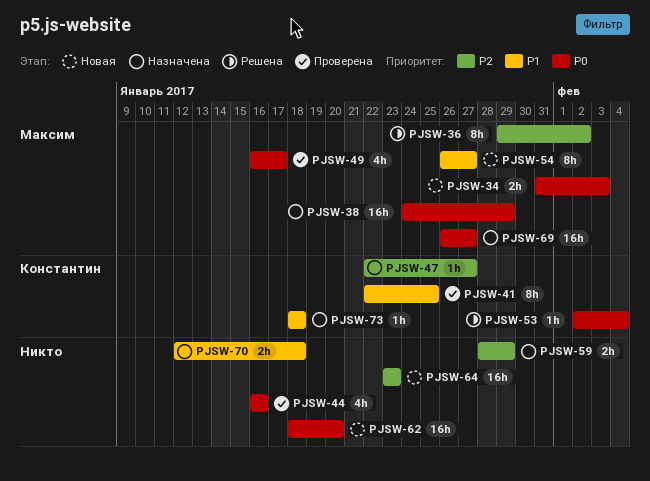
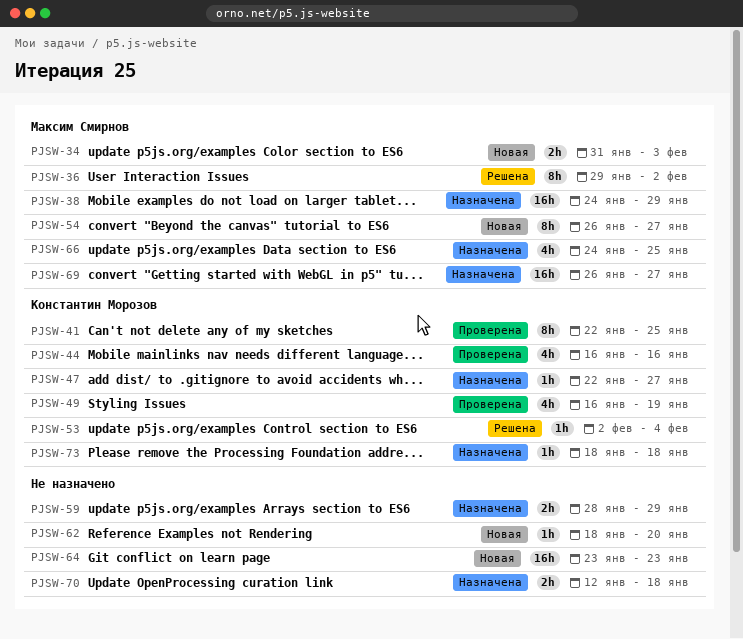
PJSW-44, owner: none -> Константин Морозов
PJSW-49, owner: Максим Смирнов -> Константин Морозов
PJSW-49, due: Jan 17 -> Jan 19
PJSW-62, estimate: 16h -> 1h
PJSW-66: none -> present

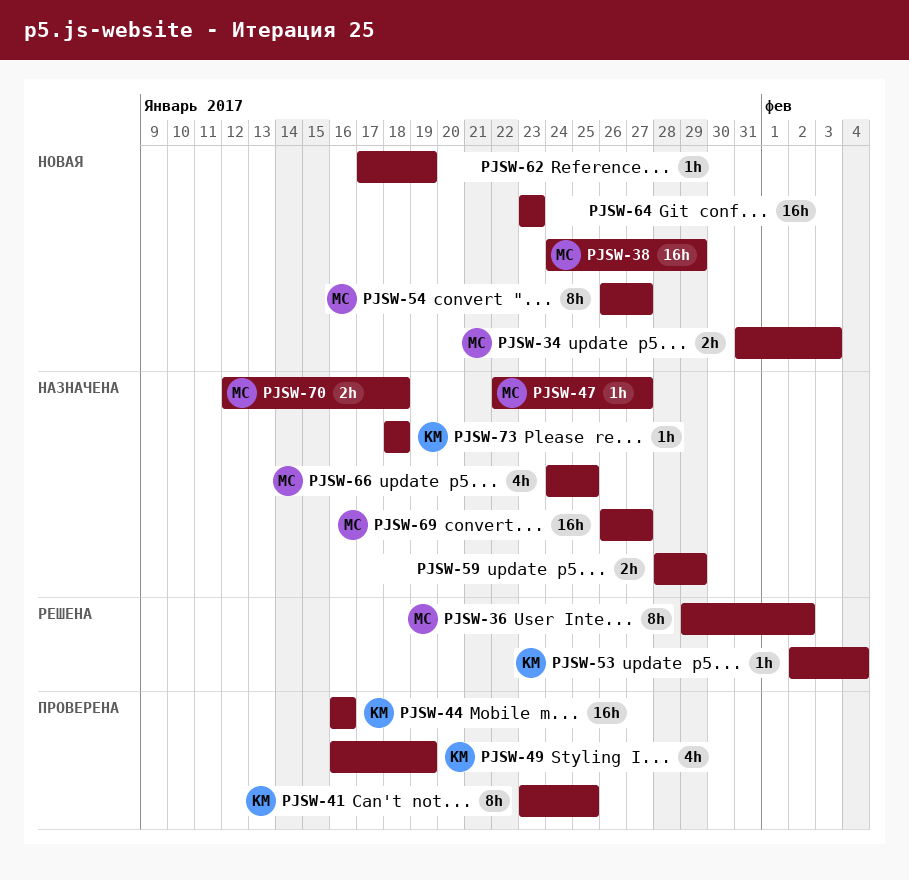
PJSW-38, status: Назначена -> Новая
PJSW-41, start: Jan 22 -> Jan 23
PJSW-44, estimate: 4h -> 16h
PJSW-47, owner: Константин Морозов -> Максим Смирнов
PJSW-62, start: Jan 18 -> Jan 17
PJSW-62, due: Jan 20 -> Jan 19
PJSW-70, owner: none -> Максим Смирнов

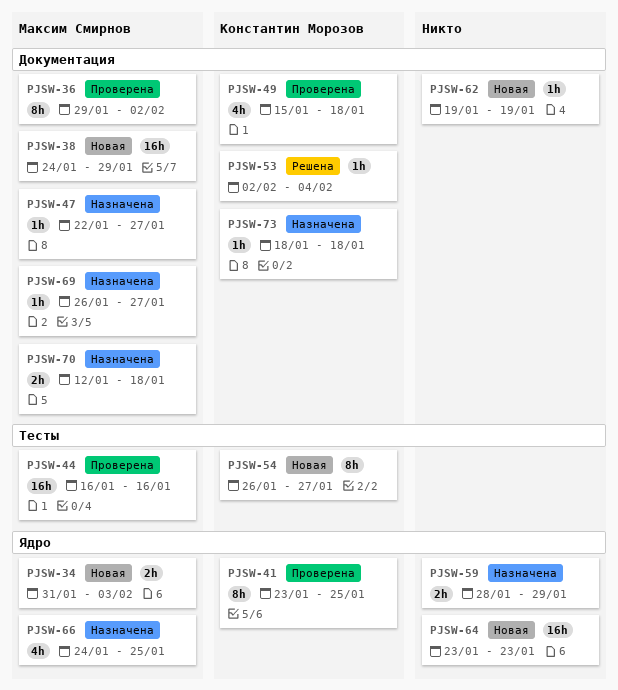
PJSW-36, status: Решена -> Проверена
PJSW-44, owner: Константин Морозов -> Максим Смирнов
PJSW-49, start: Jan 16 -> Jan 15
PJSW-49, due: Jan 19 -> Jan 18
PJSW-54, owner: Максим Смирнов -> Константин Морозов
PJSW-62, start: Jan 17 -> Jan 19
PJSW-69, estimate: 16h -> 1h

